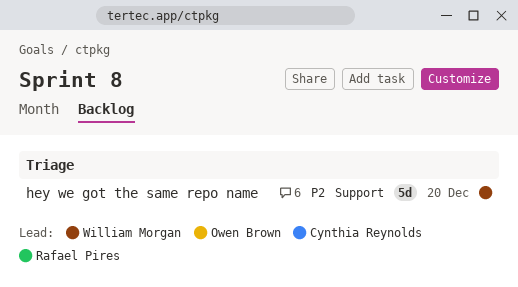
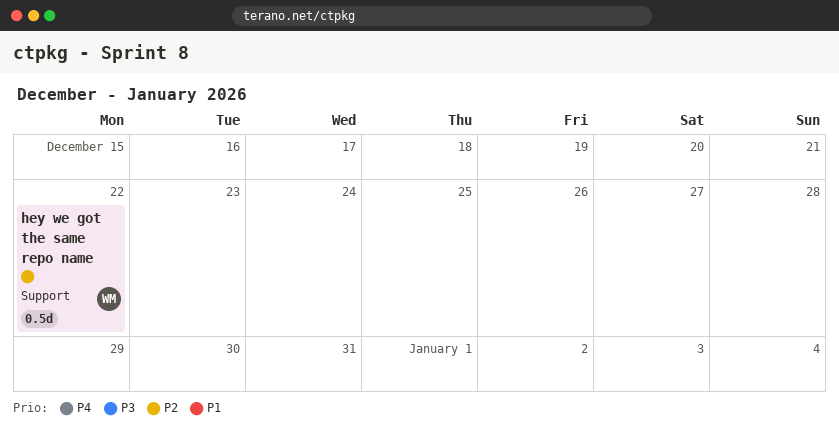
hey we got the same repo name, estimate: 5d -> 0.5d
hey we got the same repo name, due: Dec 20 -> Dec 22

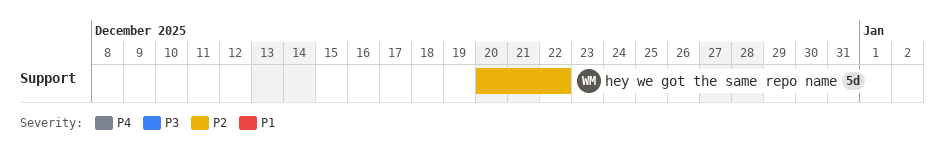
hey we got the same repo name, estimate: 0.5d -> 5d

